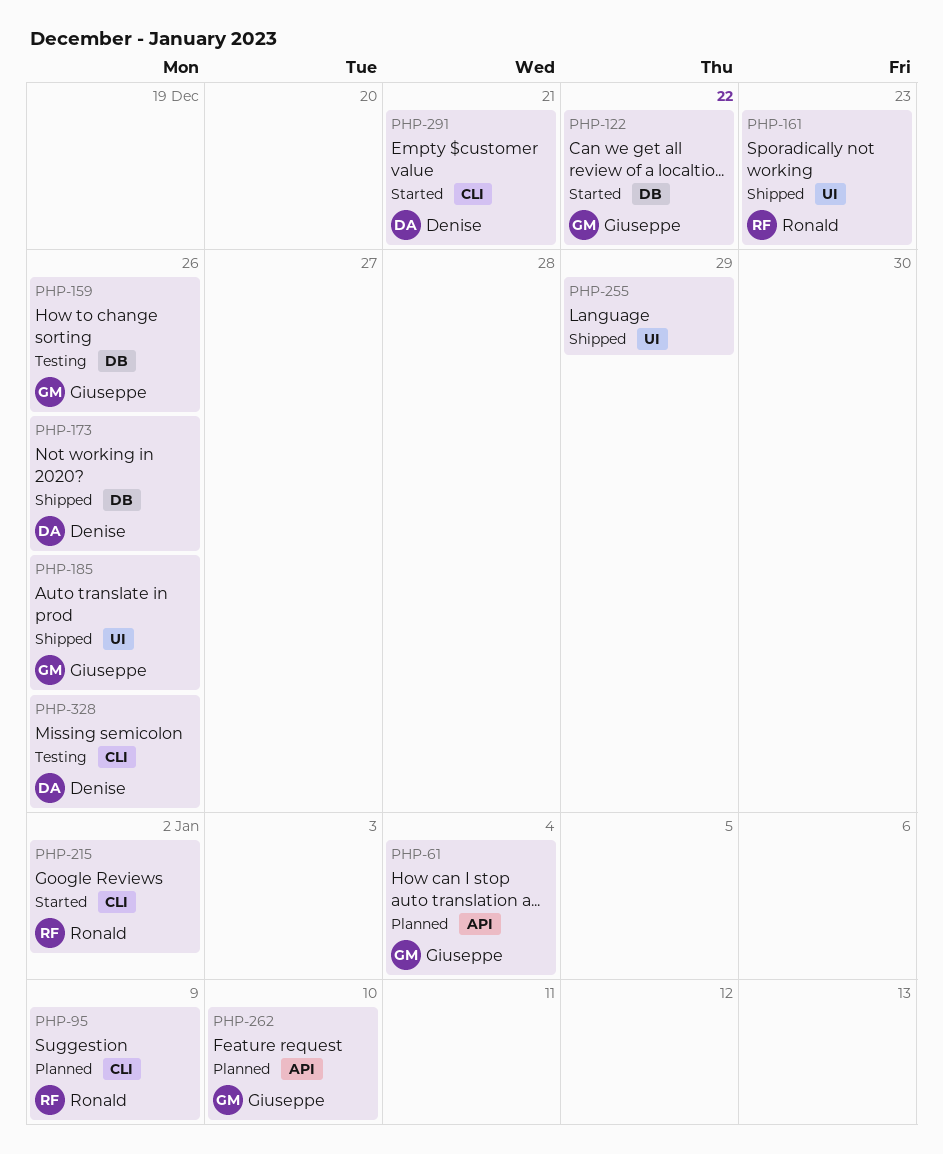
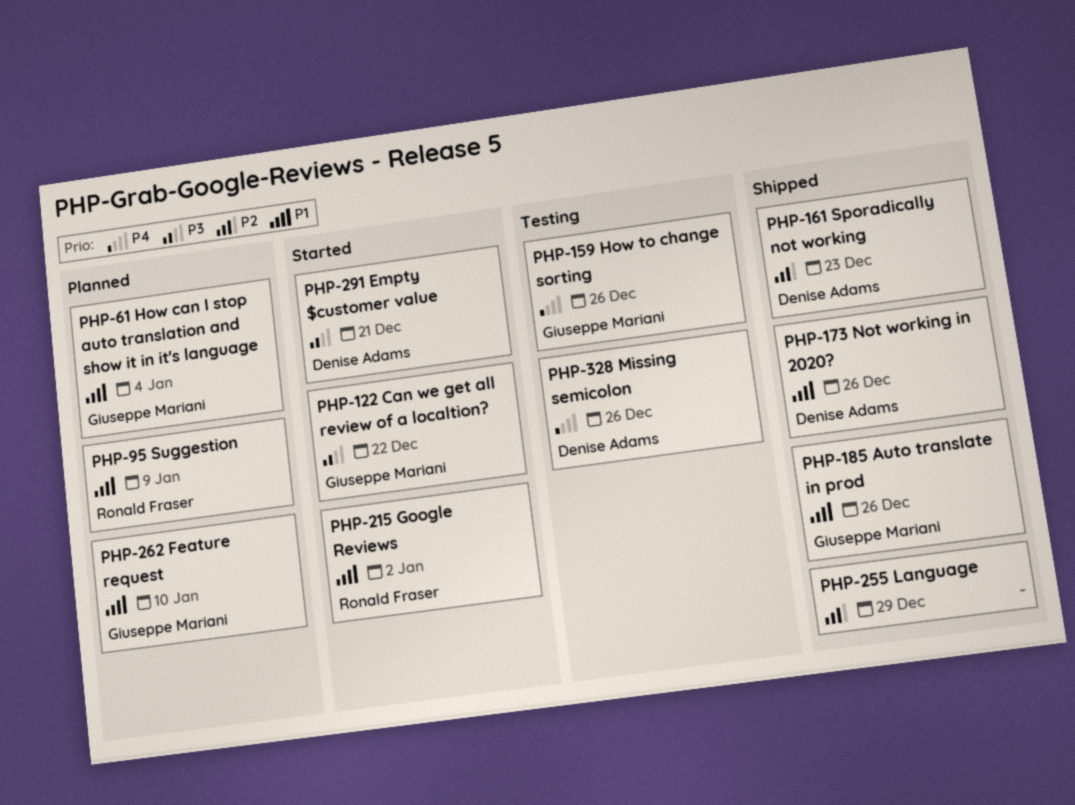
PHP-161, owner: Ronald Fraser -> Denise Adams

